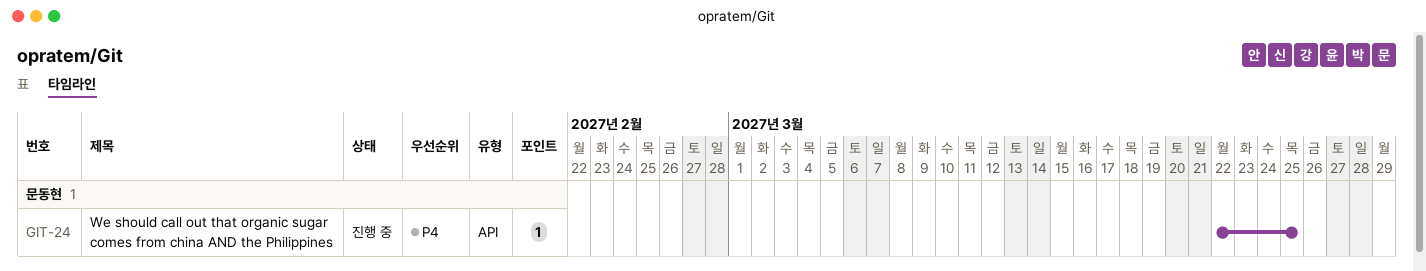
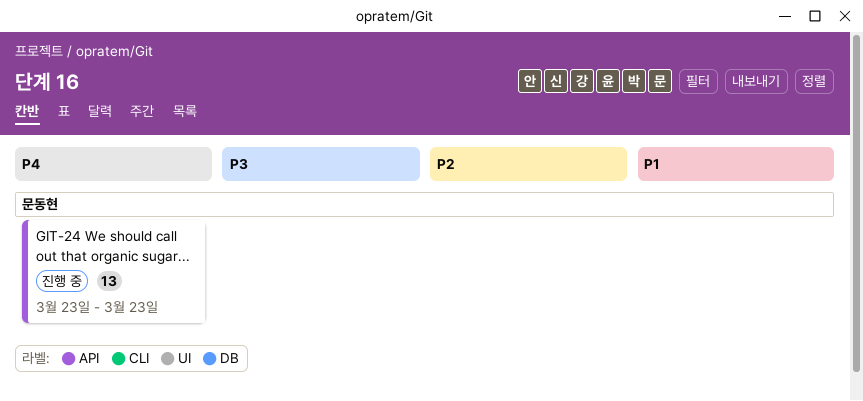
GIT-24, estimate: 1 -> 13
GIT-24, start: Mar 22 -> Mar 23
GIT-24, due: Mar 25 -> Mar 23

